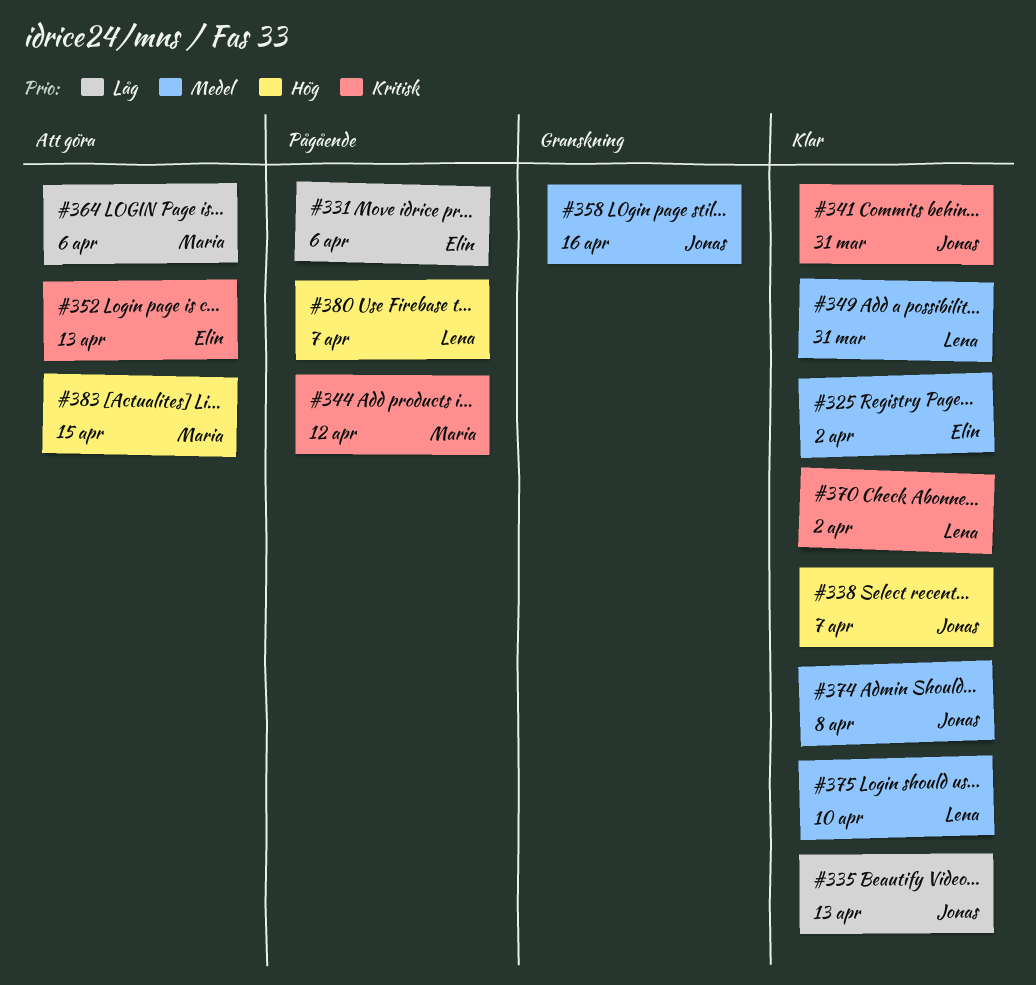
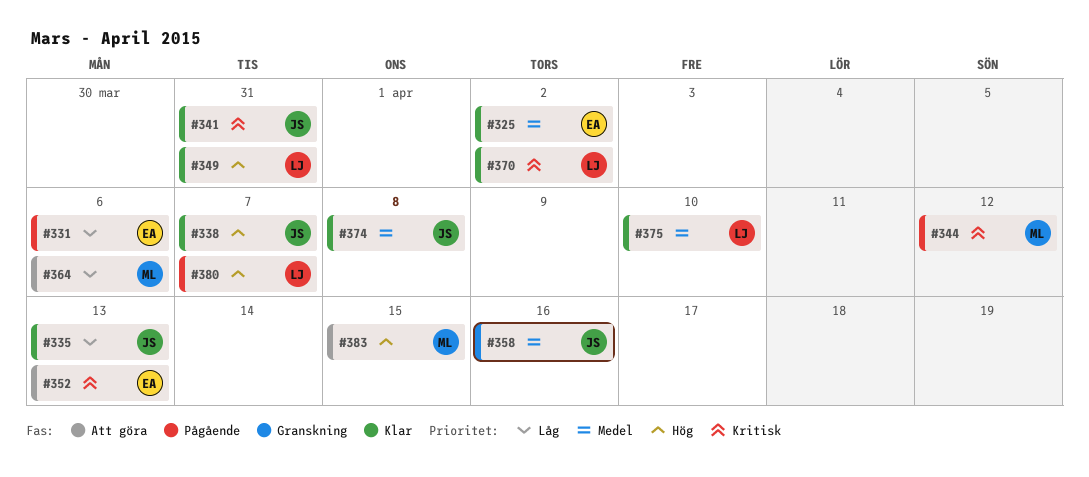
#349, priority: Medel -> Hög

